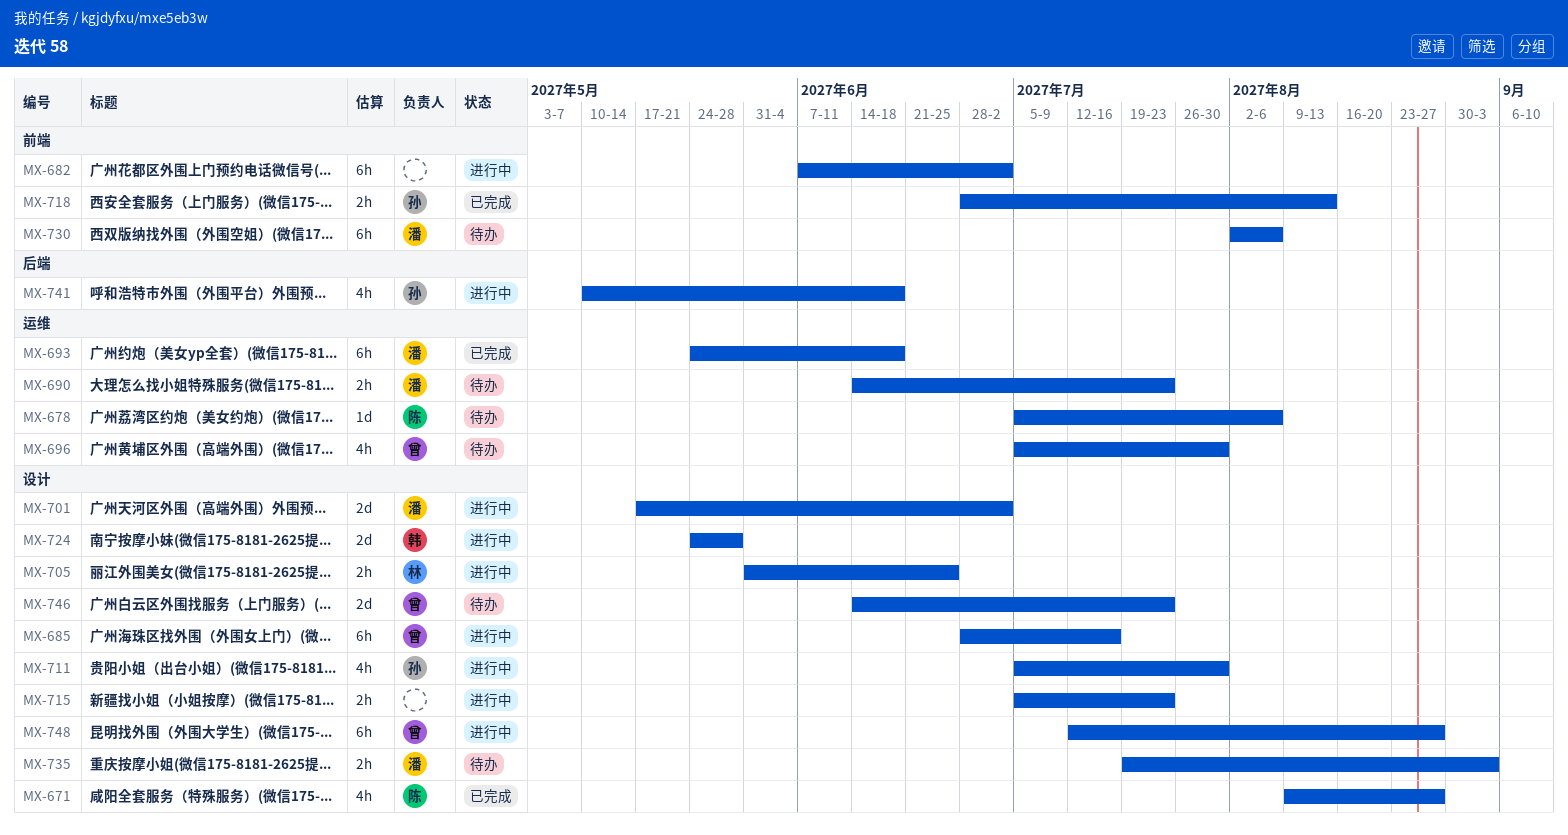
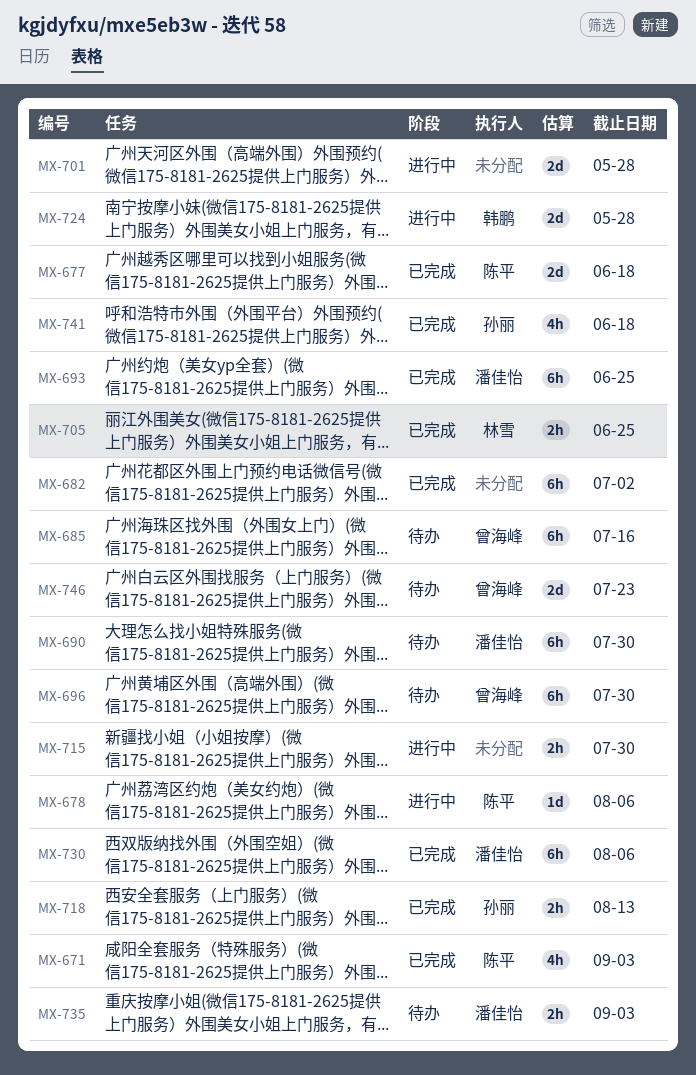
MX-671, due: Aug 27 -> Sep 3
MX-677: none -> present
MX-678, status: 待办 -> 进行中
MX-682, status: 进行中 -> 已完成
MX-685, status: 进行中 -> 待办
MX-690, estimate: 2h -> 6h
MX-690, due: Jul 23 -> Jul 30
MX-693, due: Jun 18 -> Jun 25
MX-696, estimate: 4h -> 6h
MX-701, owner: 潘佳怡 -> none
MX-701, due: Jul 2 -> May 28
MX-705, status: 进行中 -> 已完成
MX-711: present -> none
MX-715, due: Jul 23 -> Jul 30
MX-730, status: 待办 -> 已完成
MX-741, status: 进行中 -> 已完成
MX-748: present -> none

